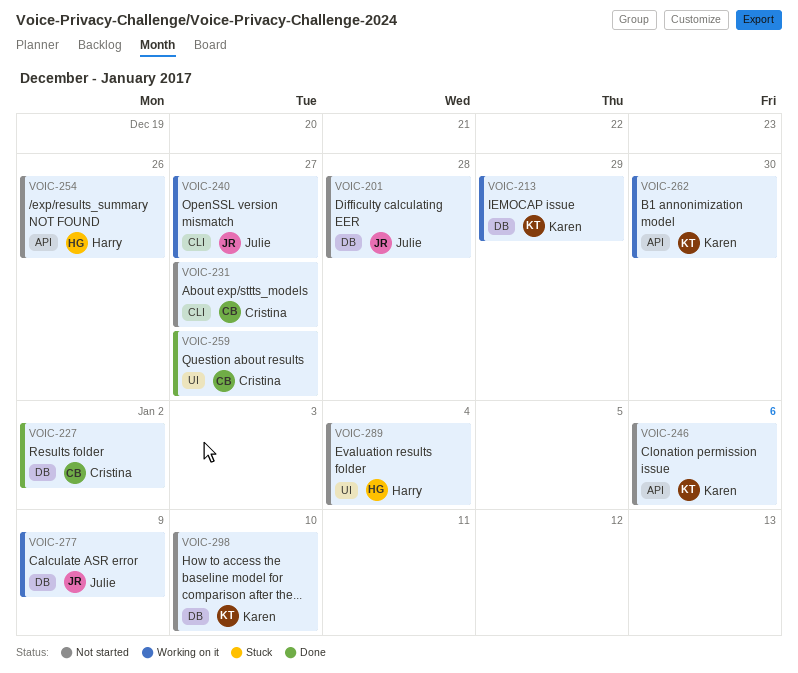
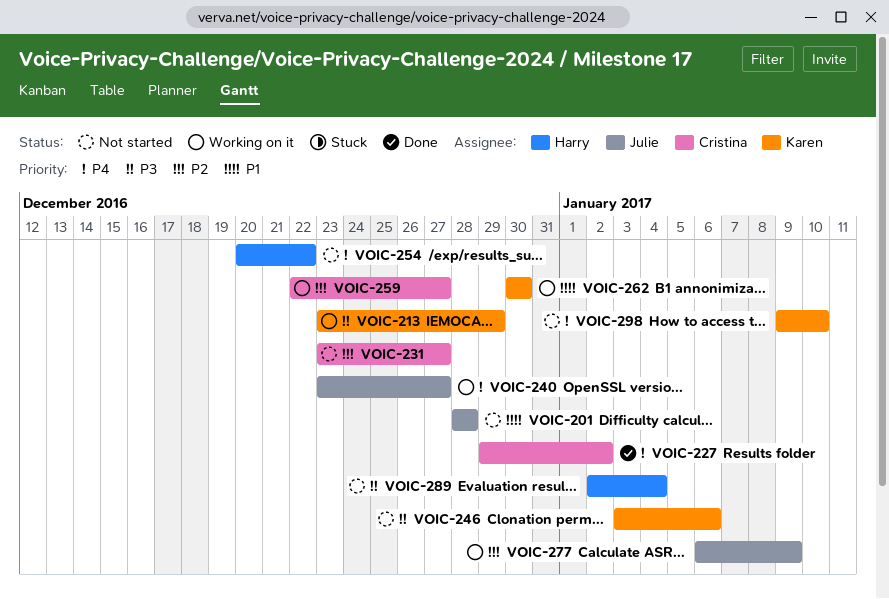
VOIC-254, due: Dec 26 -> Dec 22
VOIC-259, status: Done -> Working on it

